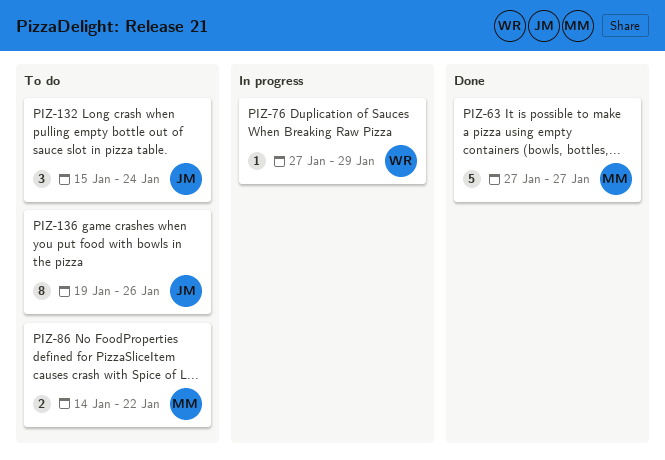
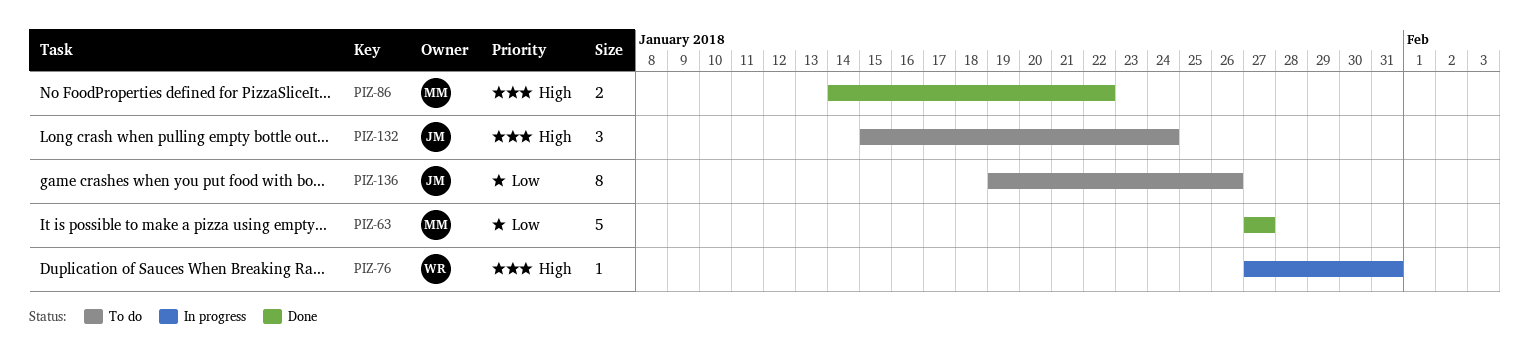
PIZ-76, due: Jan 29 -> Jan 31
PIZ-86, status: To do -> Done

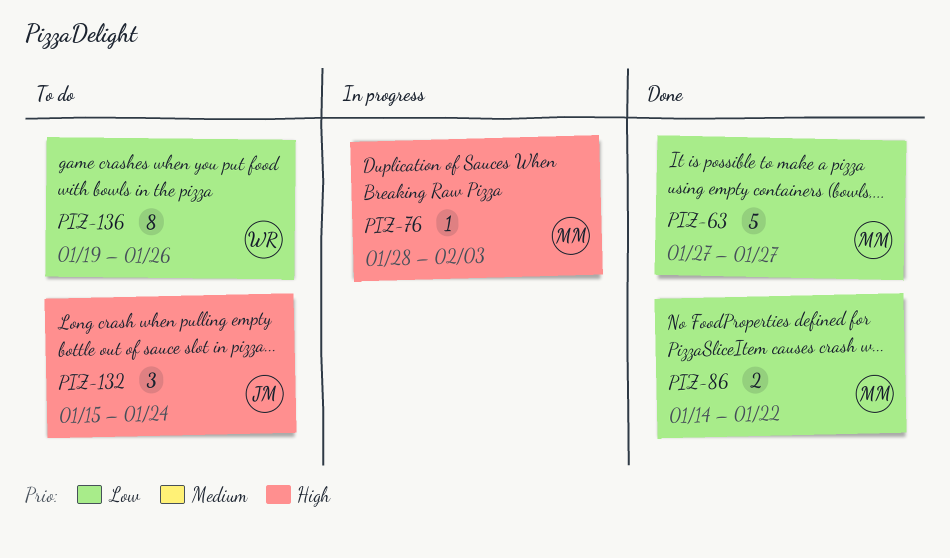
PIZ-76, owner: WR -> MM
PIZ-76, start: Jan 27 -> Jan 28
PIZ-76, due: Jan 31 -> Feb 3
PIZ-86, priority: High -> Low
PIZ-136, owner: JM -> WR

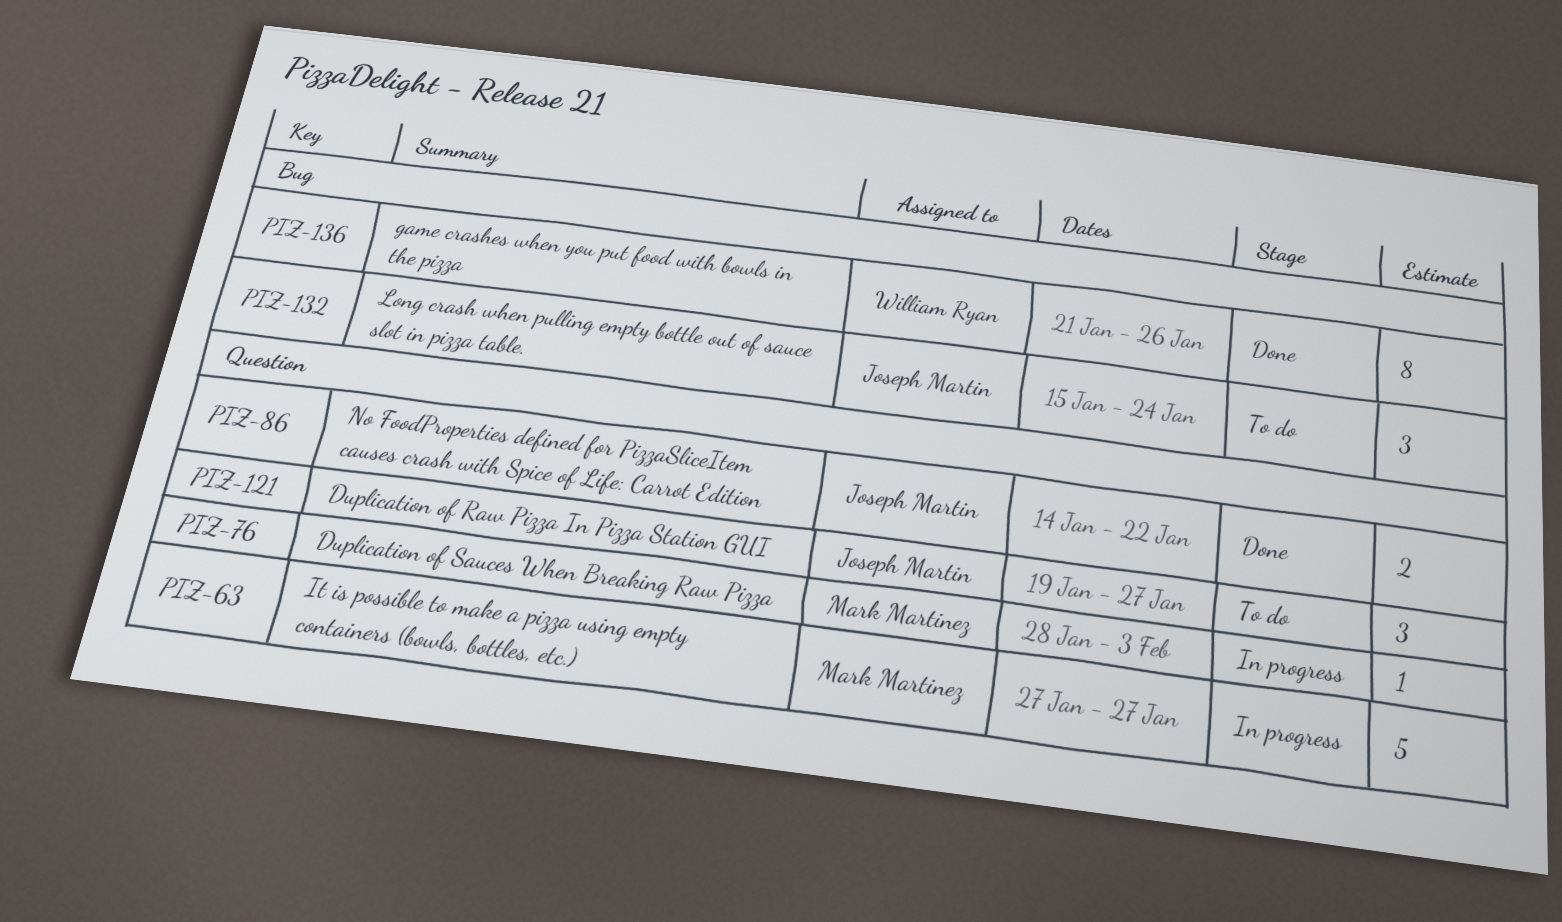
PIZ-63, status: Done -> In progress
PIZ-86, owner: Mark Martinez -> Joseph Martin
PIZ-121: none -> present
PIZ-136, status: To do -> Done
PIZ-136, start: Jan 19 -> Jan 21

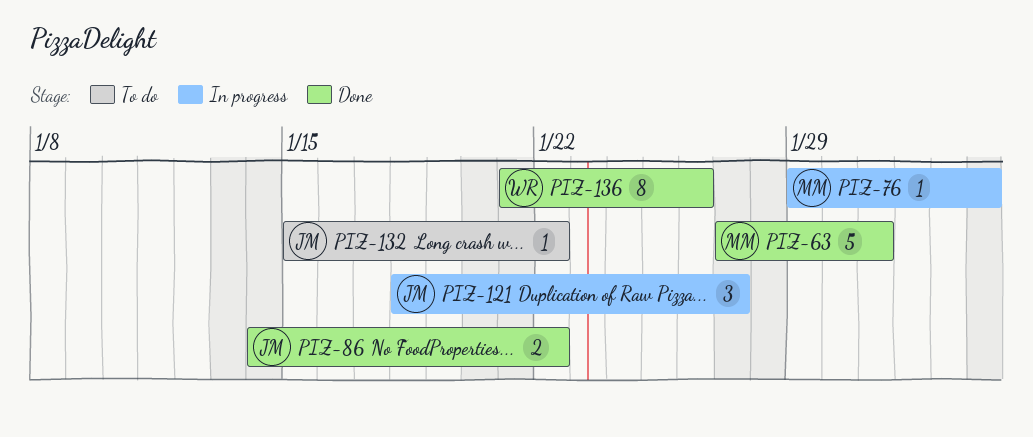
PIZ-63, status: In progress -> Done
PIZ-63, due: Jan 27 -> Jan 31
PIZ-76, start: Jan 28 -> Jan 29
PIZ-121, status: To do -> In progress
PIZ-121, start: Jan 19 -> Jan 18
PIZ-132, estimate: 3 -> 1
PIZ-132, due: Jan 24 -> Jan 22

